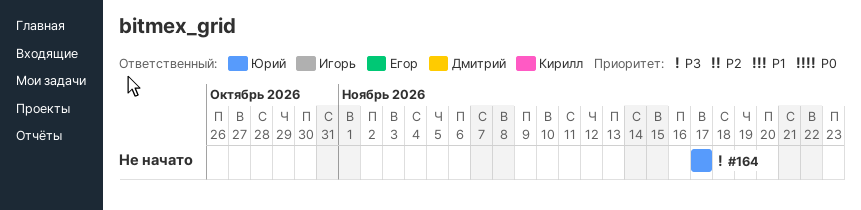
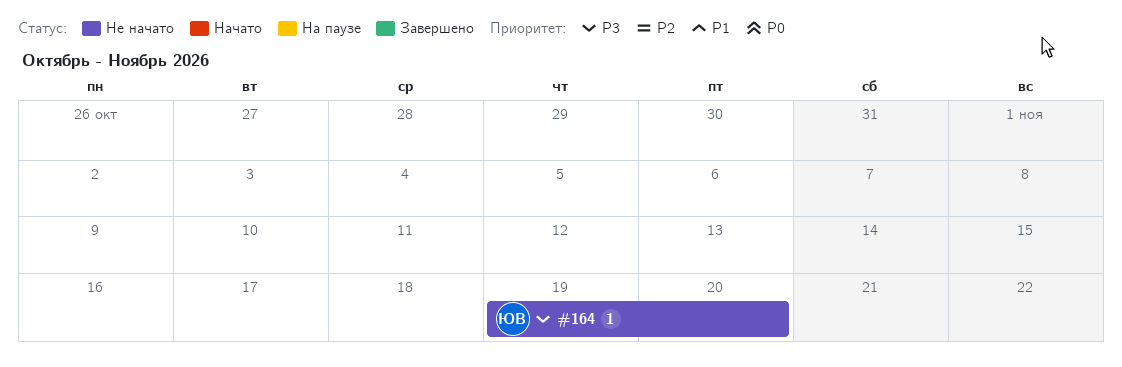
#164, start: Nov 17 -> Nov 19
#164, due: Nov 17 -> Nov 20

